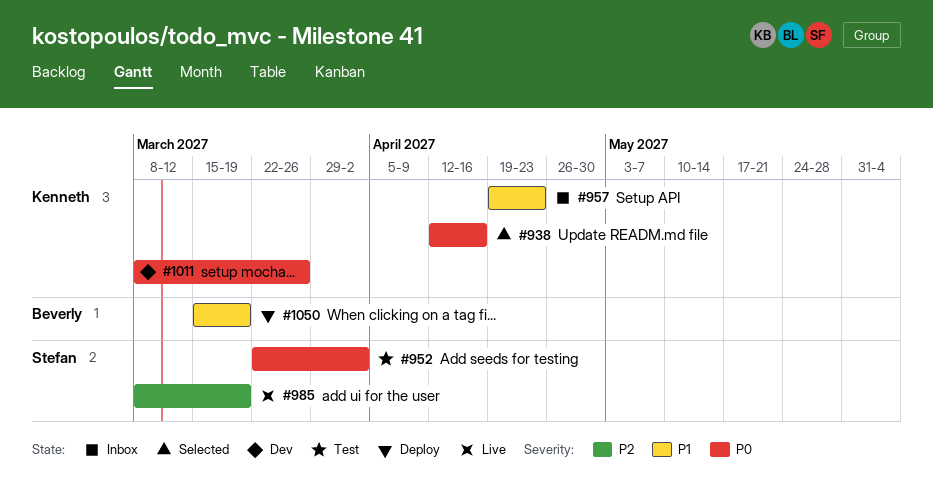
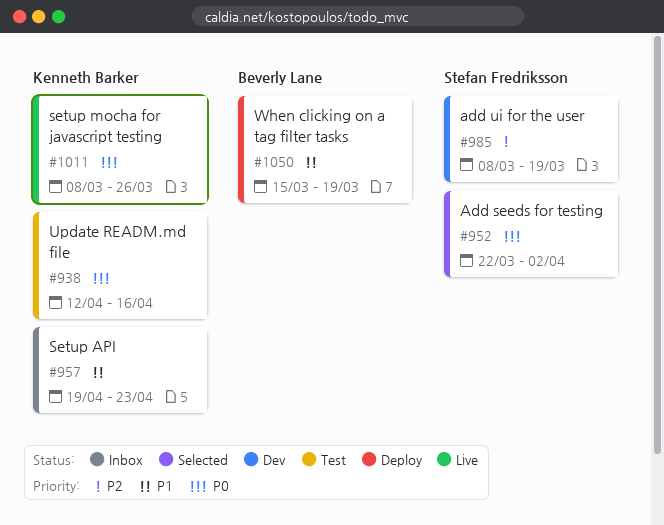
#938, status: Selected -> Test
#952, status: Test -> Selected
#985, status: Live -> Dev
#1011, status: Dev -> Live

